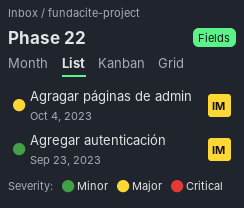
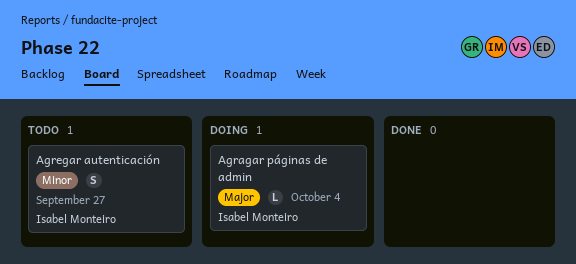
Agregar autenticación, due: Sep 23 -> Sep 27

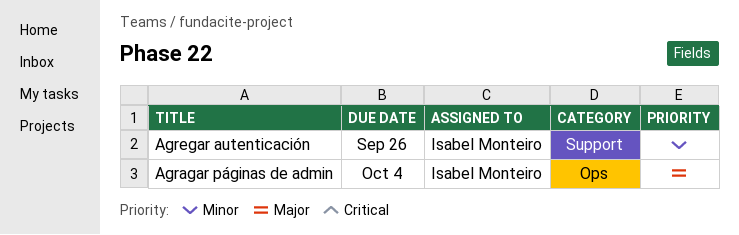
Agregar autenticación, due: Sep 27 -> Sep 26

